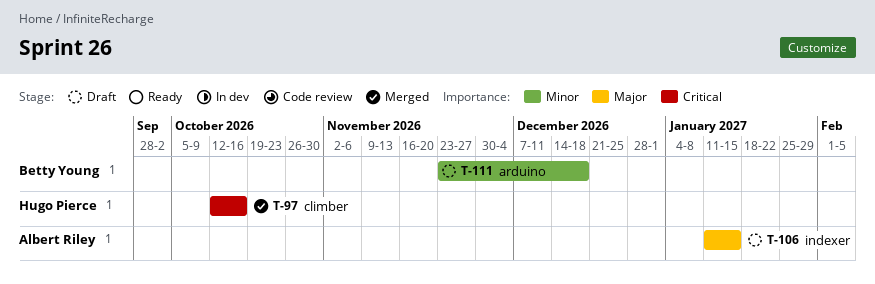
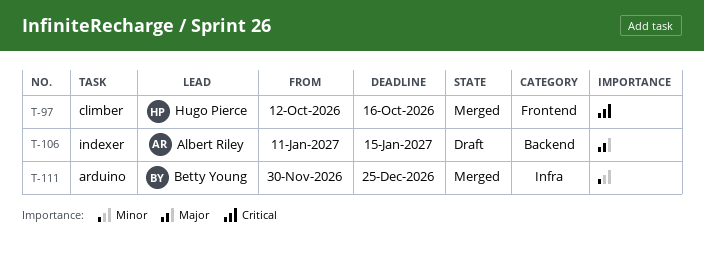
T-111, status: Draft -> Merged
T-111, start: Nov 23 -> Nov 30
T-111, due: Dec 18 -> Dec 25

